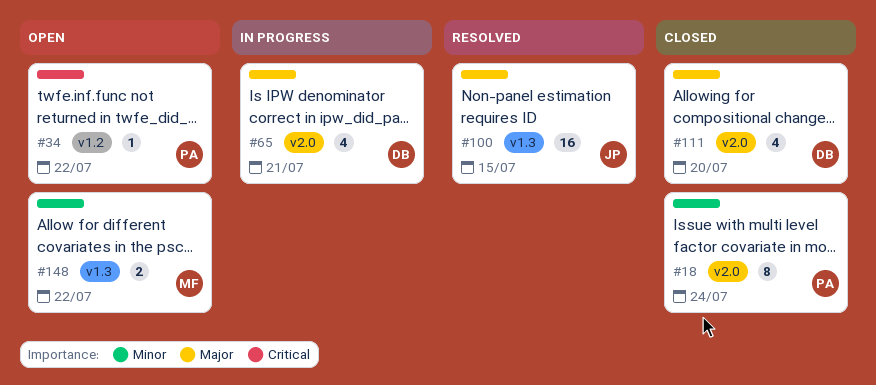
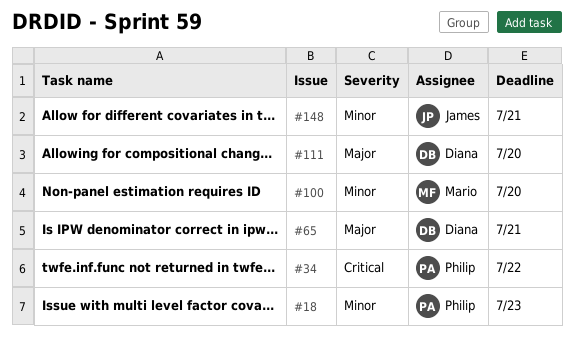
#18, due: Jul 24 -> Jul 23
#100, owner: James -> Mario
#100, priority: Major -> Minor
#100, due: Jul 15 -> Jul 20
#148, owner: Mario -> James
#148, due: Jul 22 -> Jul 21

